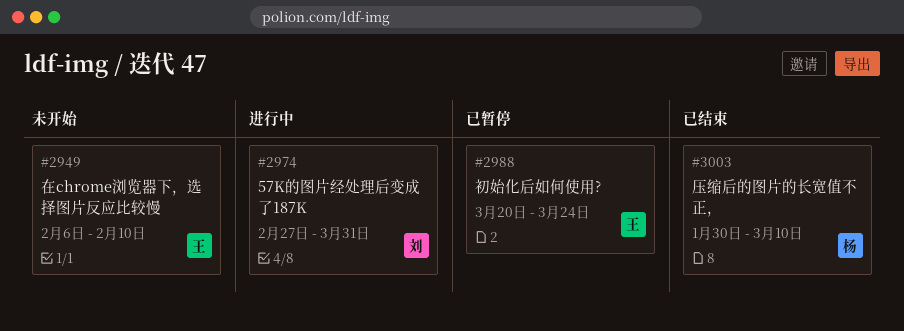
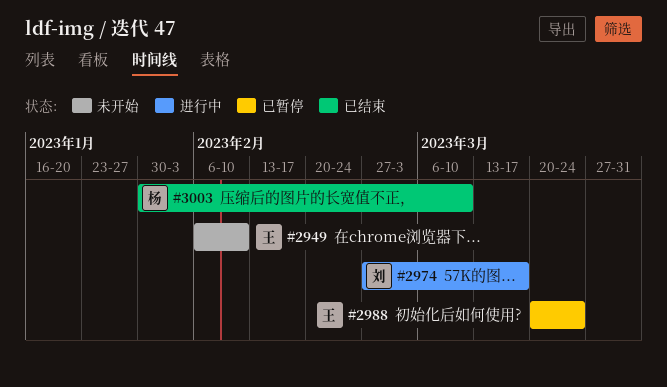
#2974, due: Mar 31 -> Mar 17

